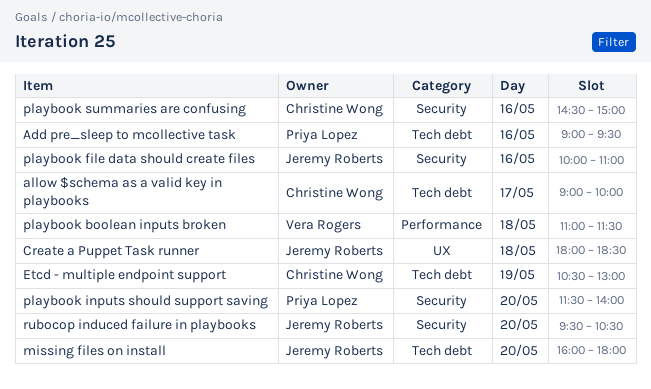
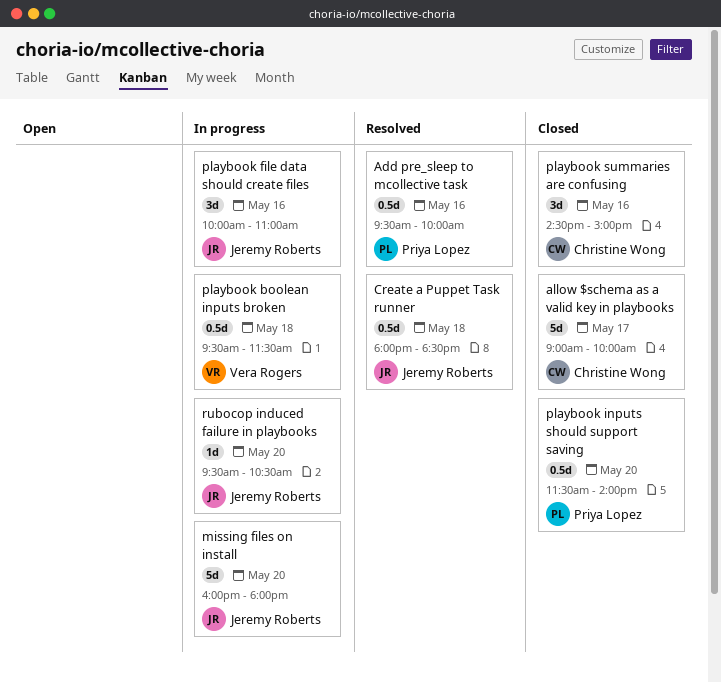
Add pre_sleep to mcollective task, begins: 09:00 -> 09:30
Add pre_sleep to mcollective task, ends: 09:30 -> 10:00
Etcd - multiple endpoint support: present -> none
playbook boolean inputs broken, begins: 11:00 -> 09:30

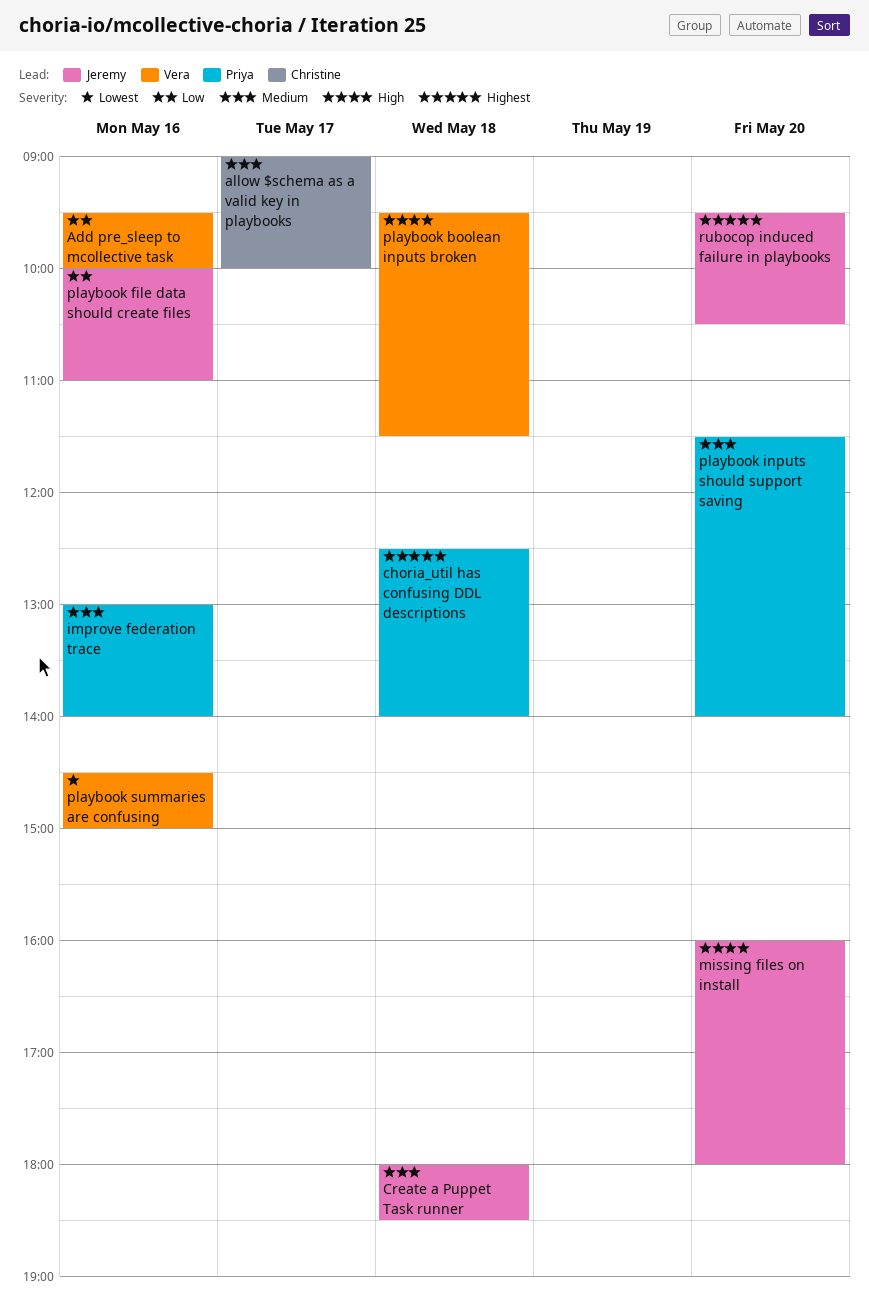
Add pre_sleep to mcollective task, owner: Priya Lopez -> Vera Rogers
choria_util has confusing DDL descriptions: none -> present
improve federation trace: none -> present
playbook summaries are confusing, owner: Christine Wong -> Vera Rogers

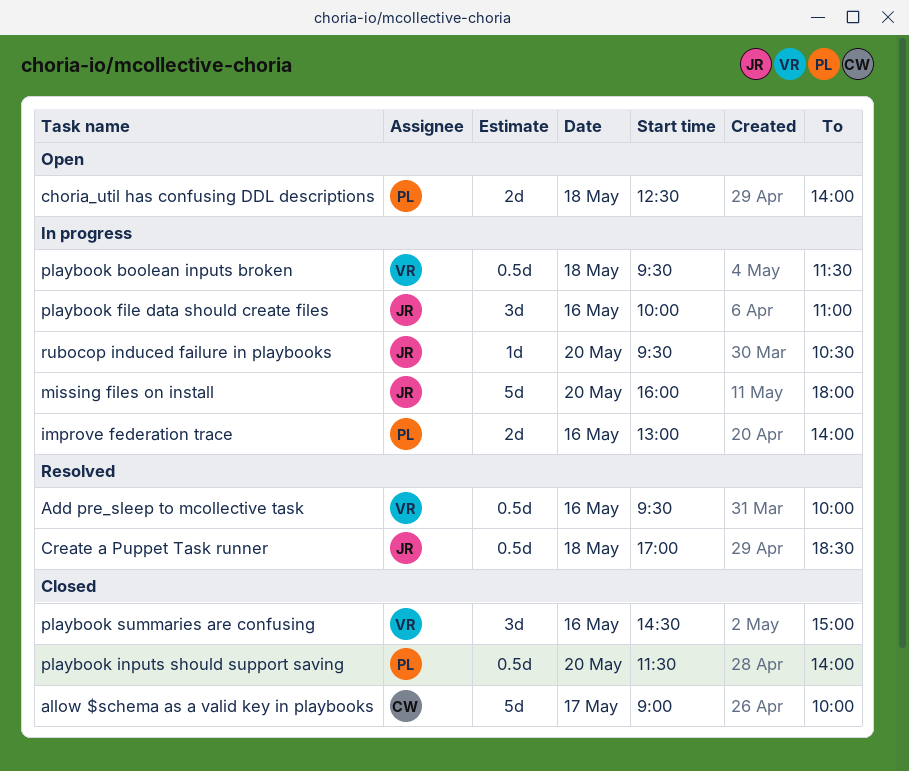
Create a Puppet Task runner, begins: 18:00 -> 17:00

